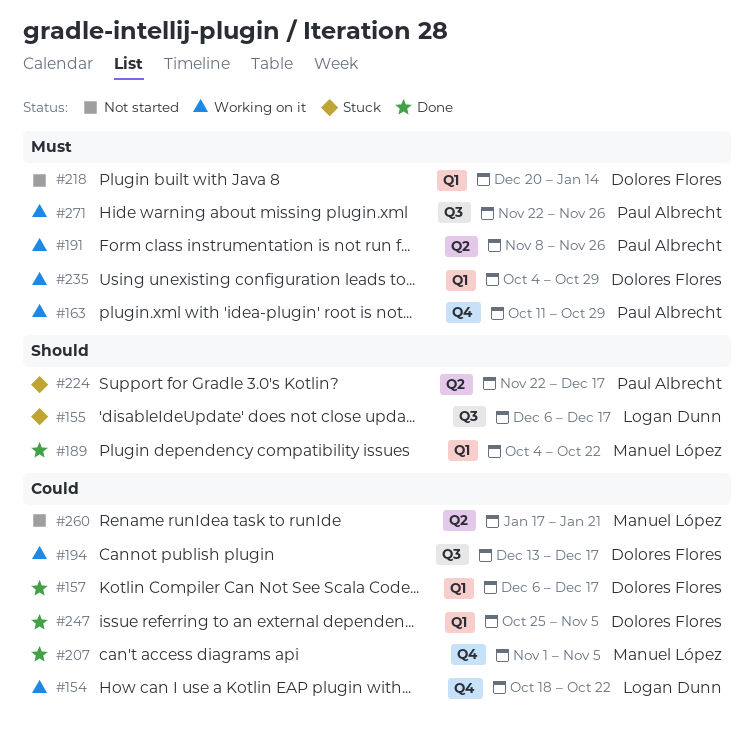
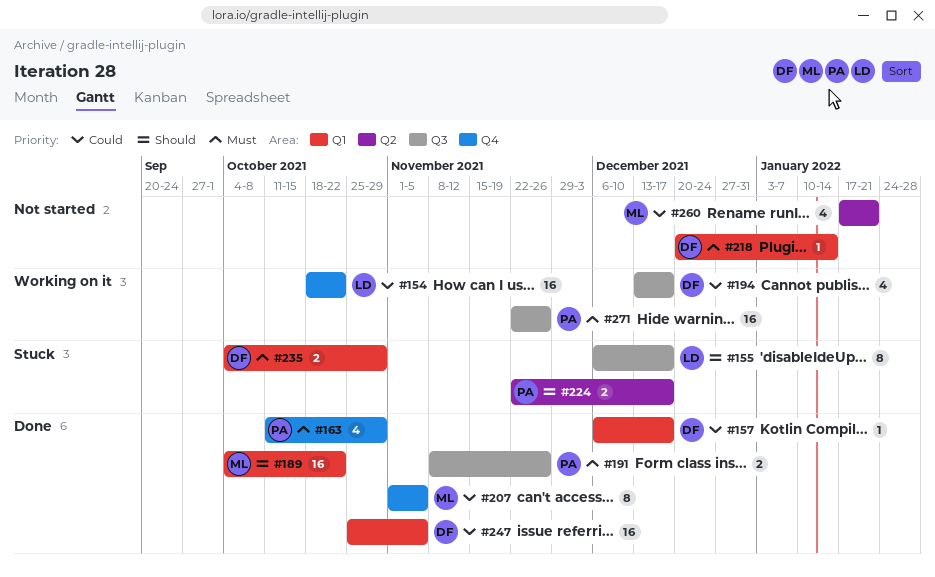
#163, status: Working on it -> Done
#191, status: Working on it -> Done
#191, label: Q2 -> Q3
#235, status: Working on it -> Stuck

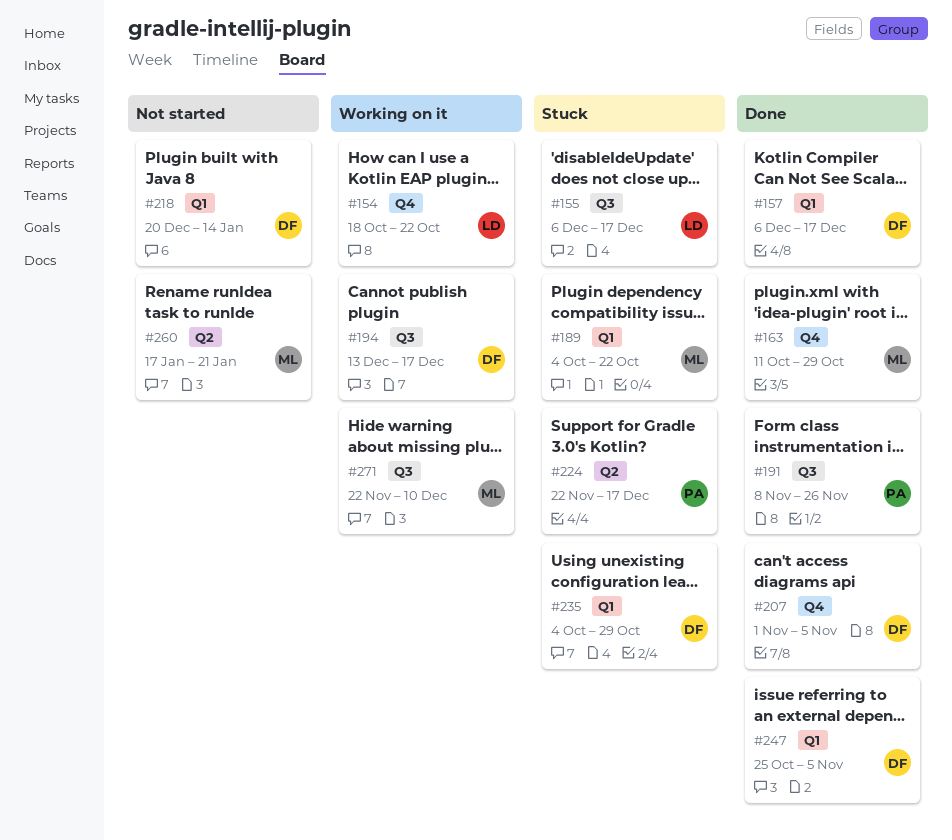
#163, owner: PA -> ML
#189, status: Done -> Stuck
#207, owner: ML -> DF
#271, owner: PA -> ML
#271, due: Nov 26 -> Dec 10

